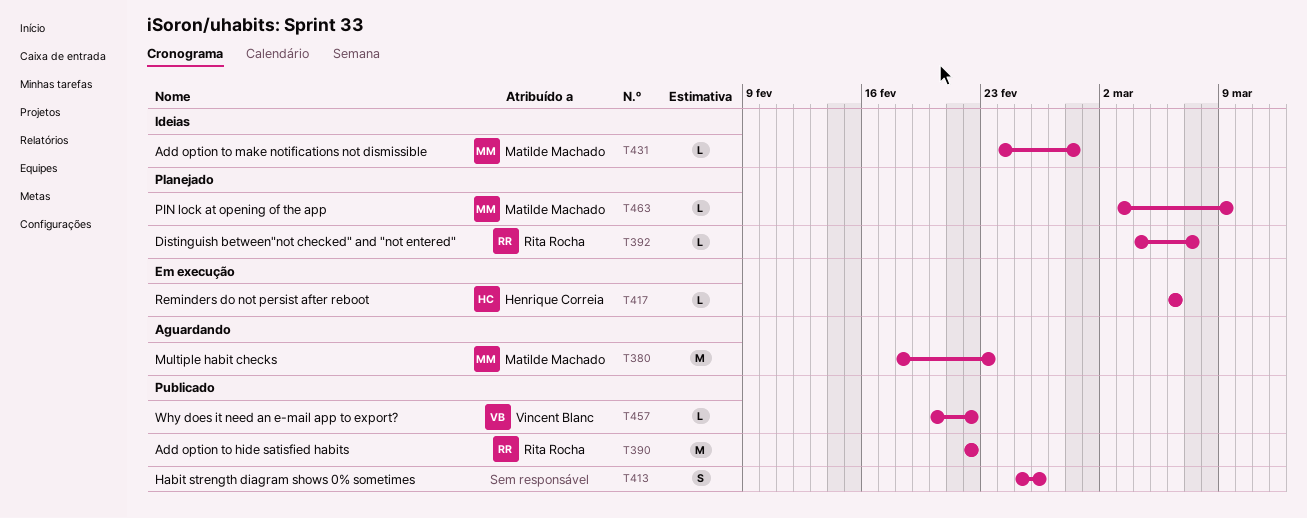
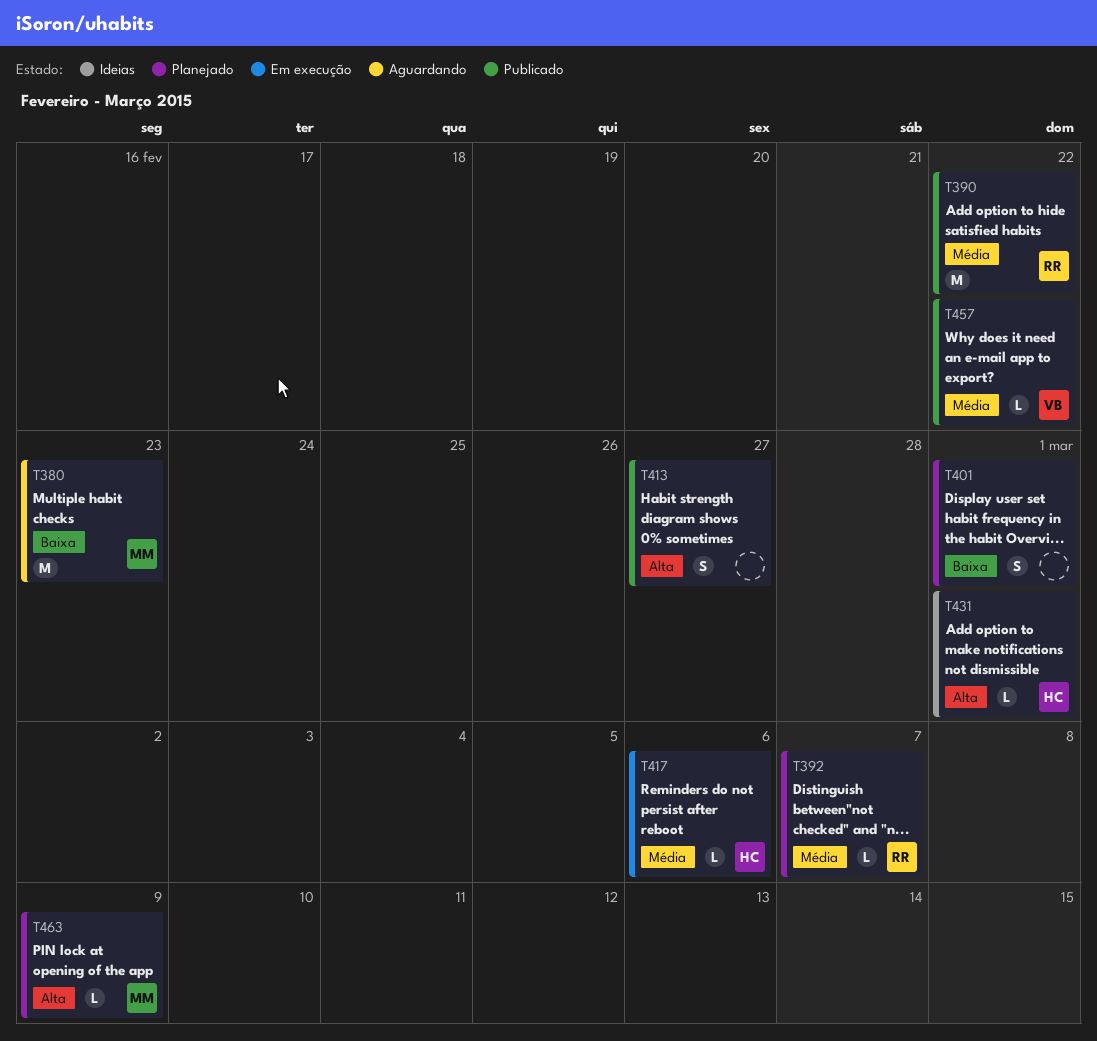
T401: none -> present
T413, due: Feb 26 -> Feb 27
T431, owner: Matilde Machado -> Henrique Correia
T431, due: Feb 28 -> Mar 1

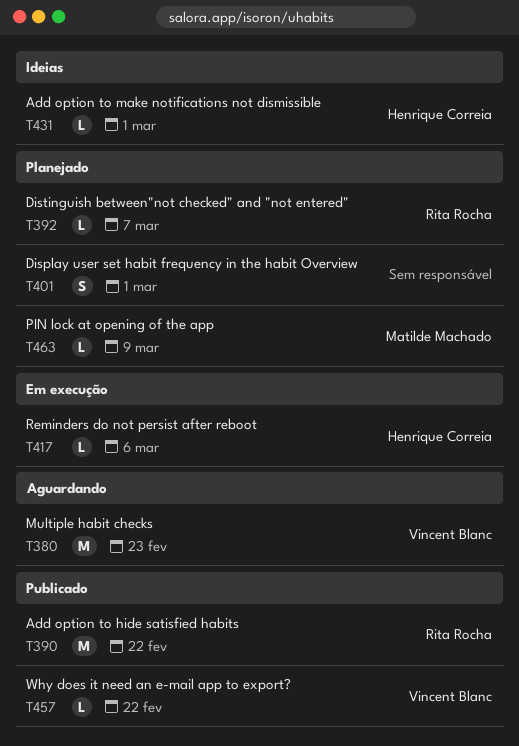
T380, owner: Matilde Machado -> Vincent Blanc
T413: present -> none

